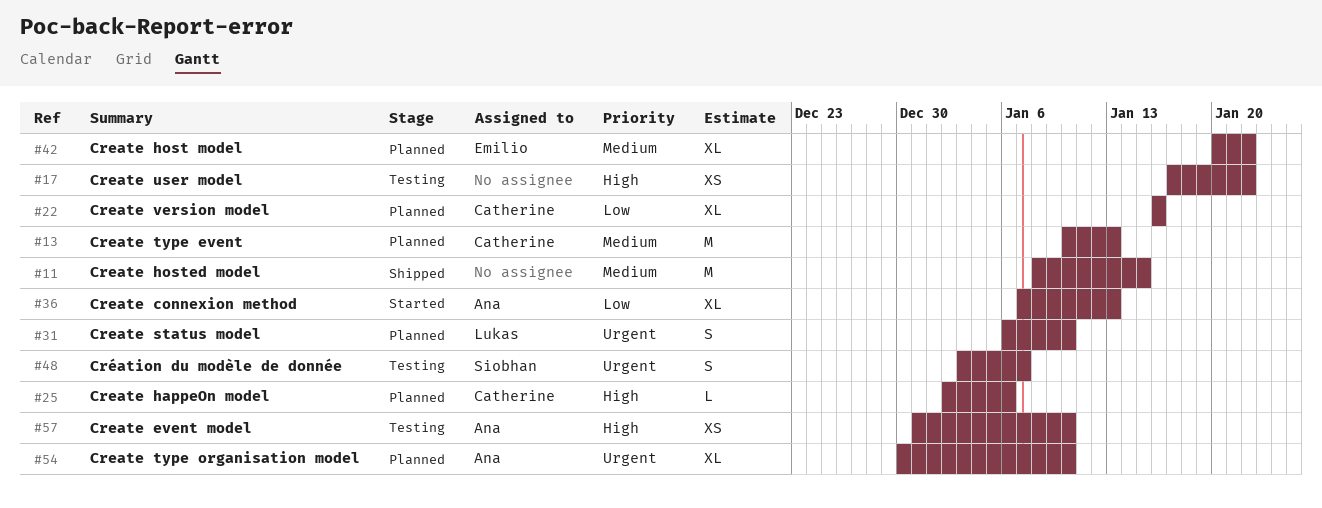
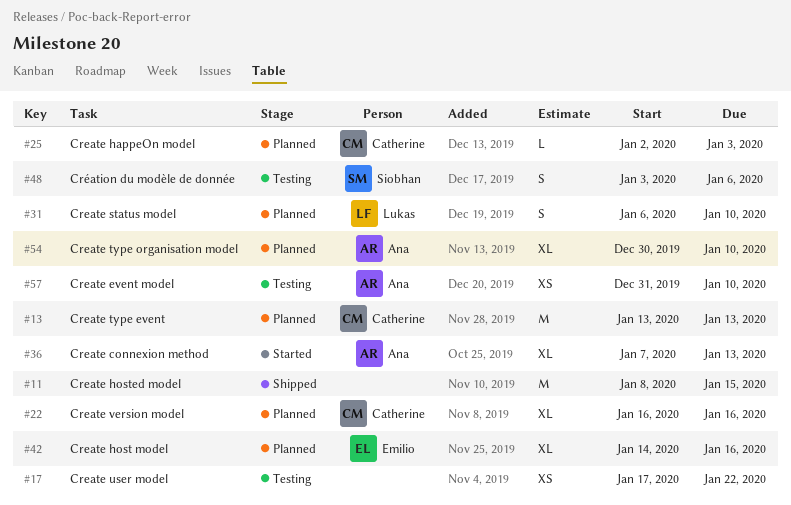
#13, start: Jan 10 -> Jan 13
#25, due: Jan 6 -> Jan 3
#42, start: Jan 20 -> Jan 14
#42, due: Jan 22 -> Jan 16
#48, due: Jan 7 -> Jan 6

